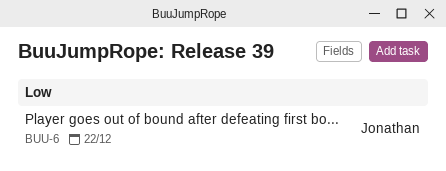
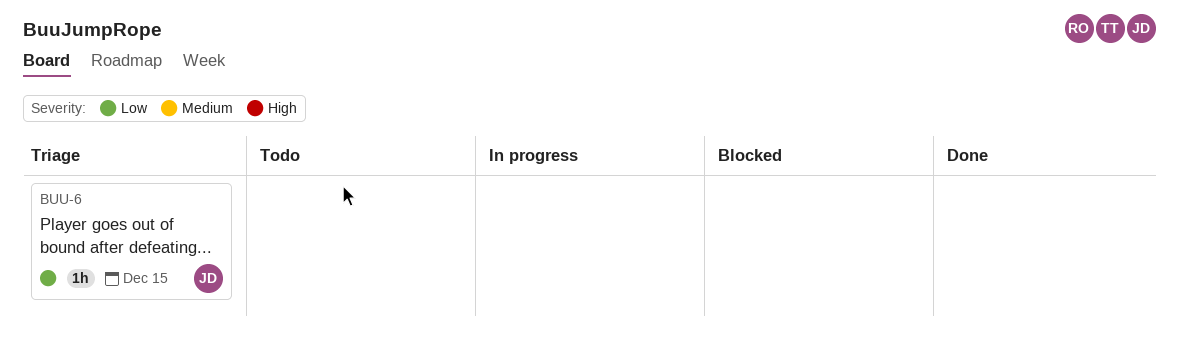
BUU-6, due: Dec 22 -> Dec 15

